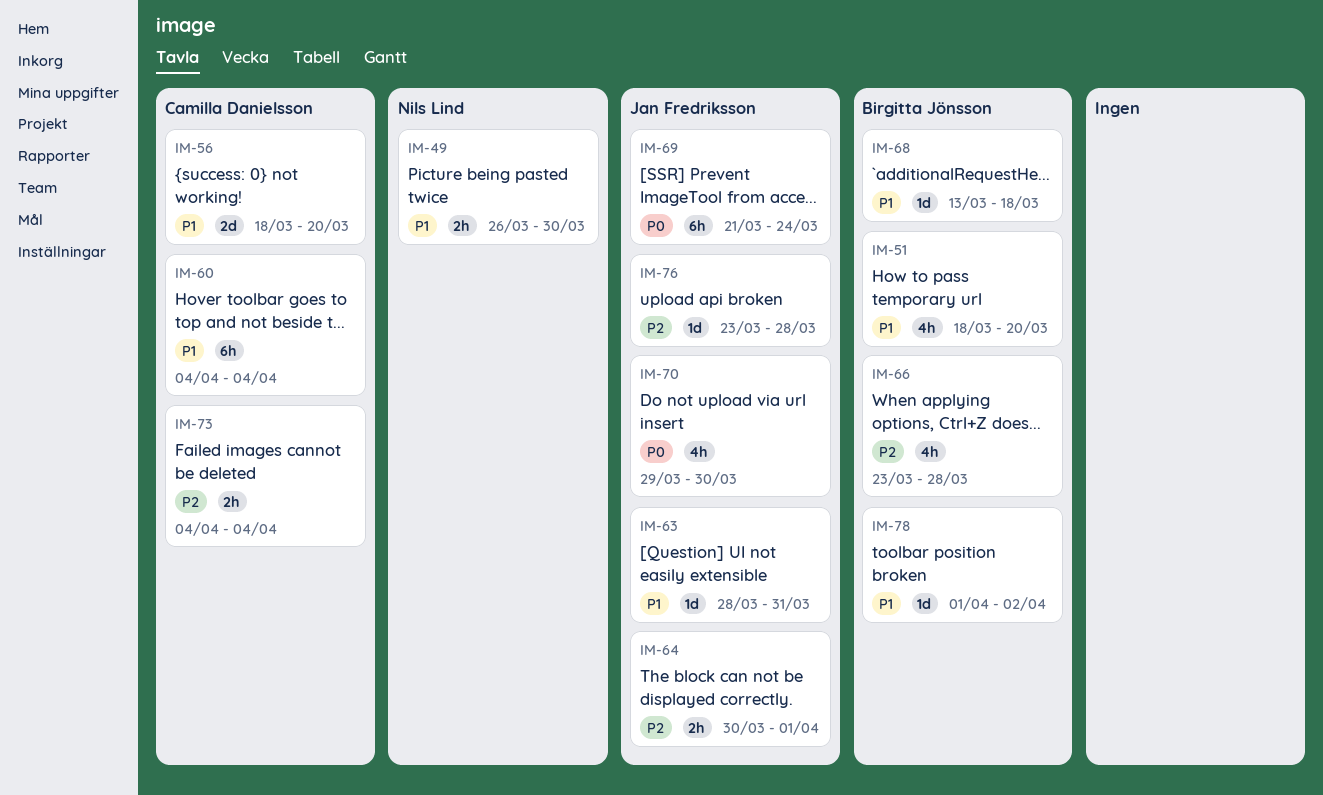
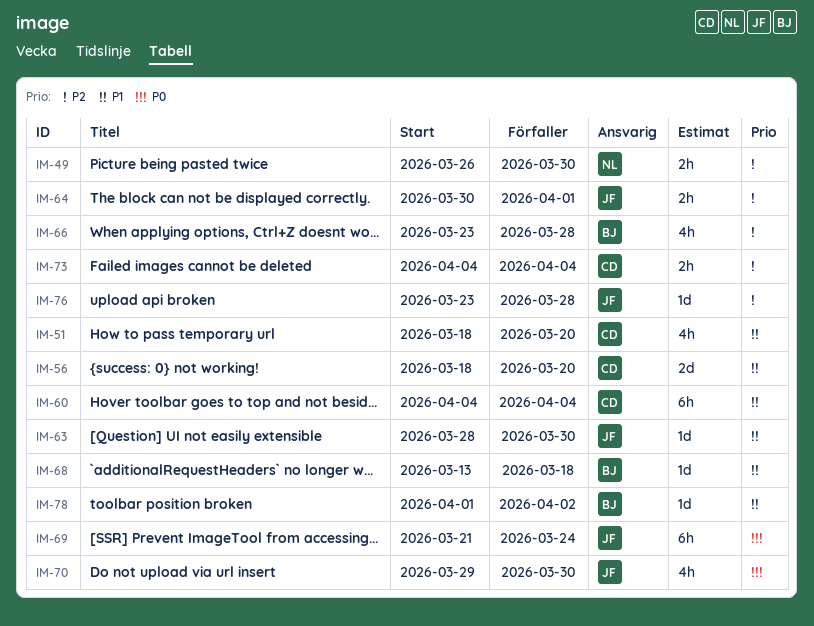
IM-49, priority: P1 -> P2
IM-51, owner: Birgitta Jönsson -> Camilla Danielsson
IM-63, due: Mar 31 -> Mar 30

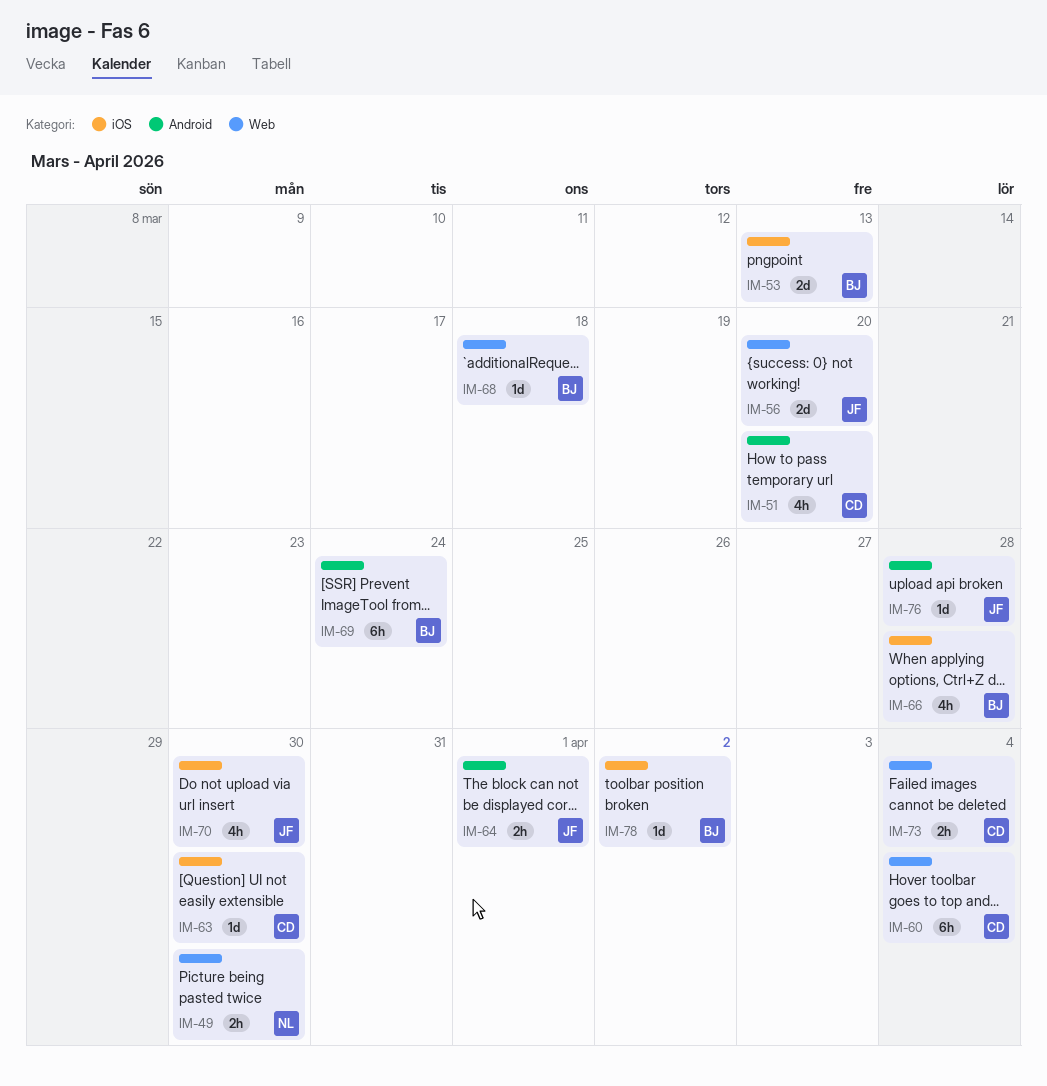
IM-53: none -> present
IM-56, owner: CD -> JF
IM-63, owner: JF -> CD
IM-69, owner: JF -> BJ

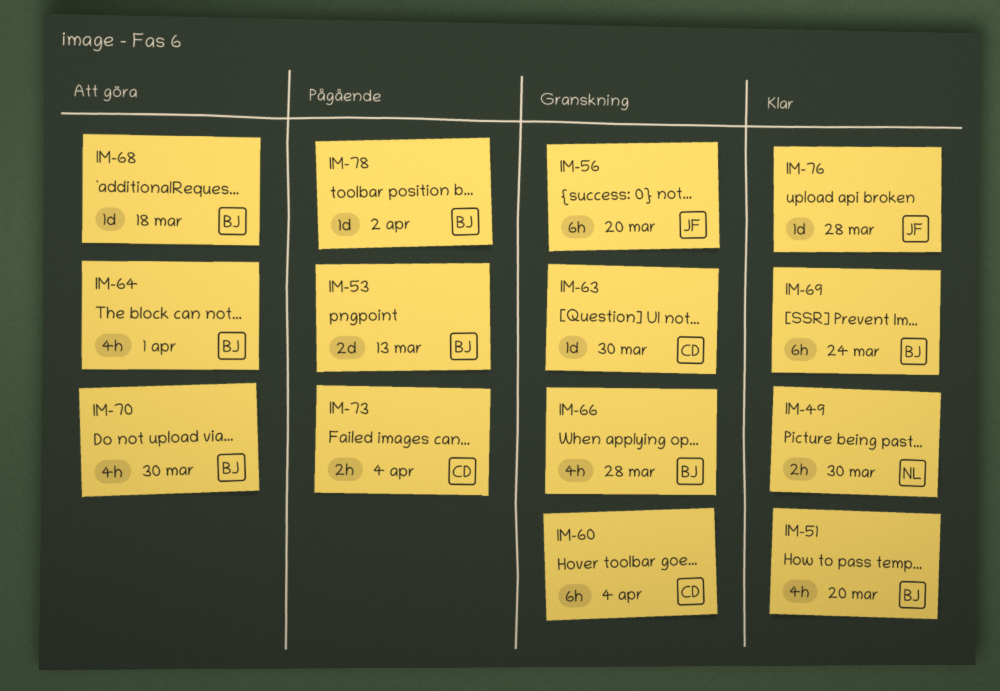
IM-51, owner: CD -> BJ
IM-56, estimate: 2d -> 6h
IM-64, owner: JF -> BJ
IM-64, estimate: 2h -> 4h
IM-70, owner: JF -> BJ

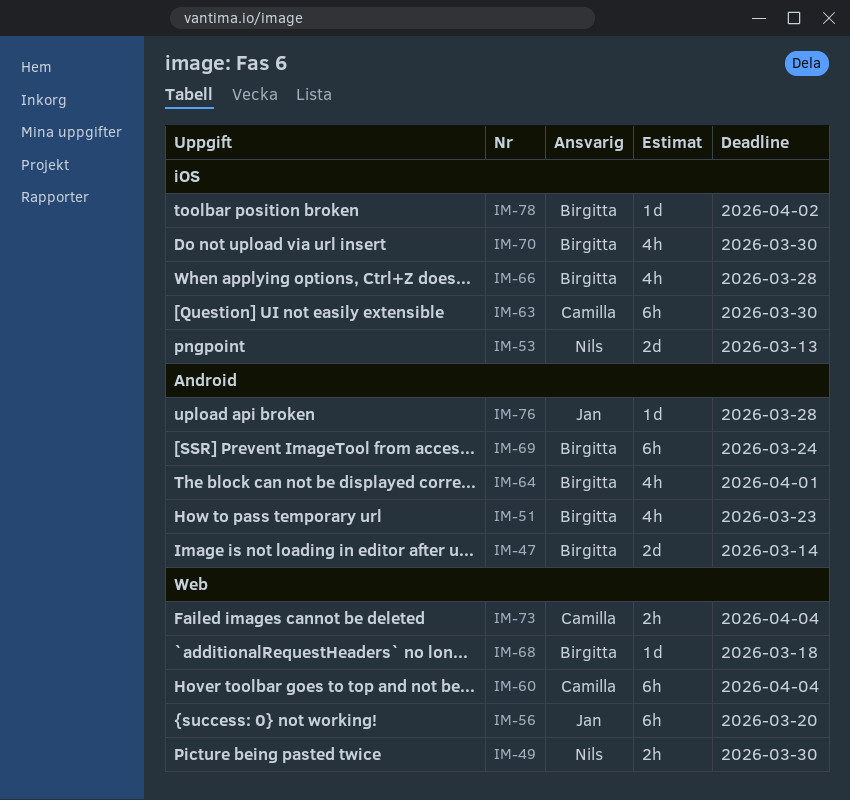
IM-47: none -> present
IM-51, due: Mar 20 -> Mar 23
IM-53, owner: Birgitta -> Nils
IM-63, estimate: 1d -> 6h

